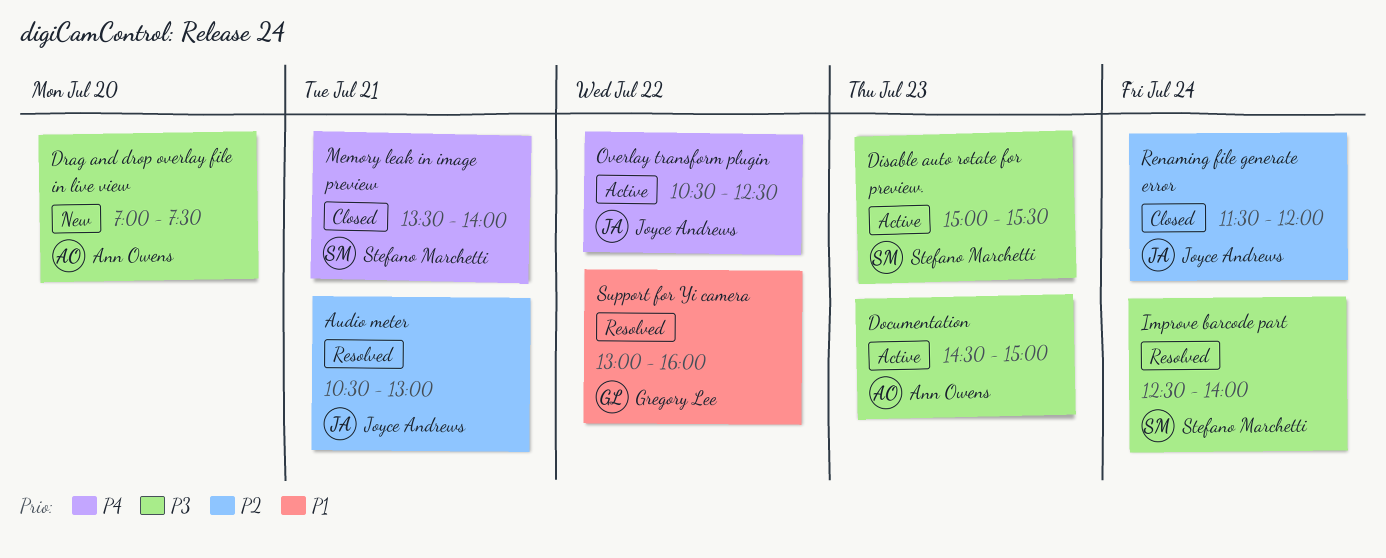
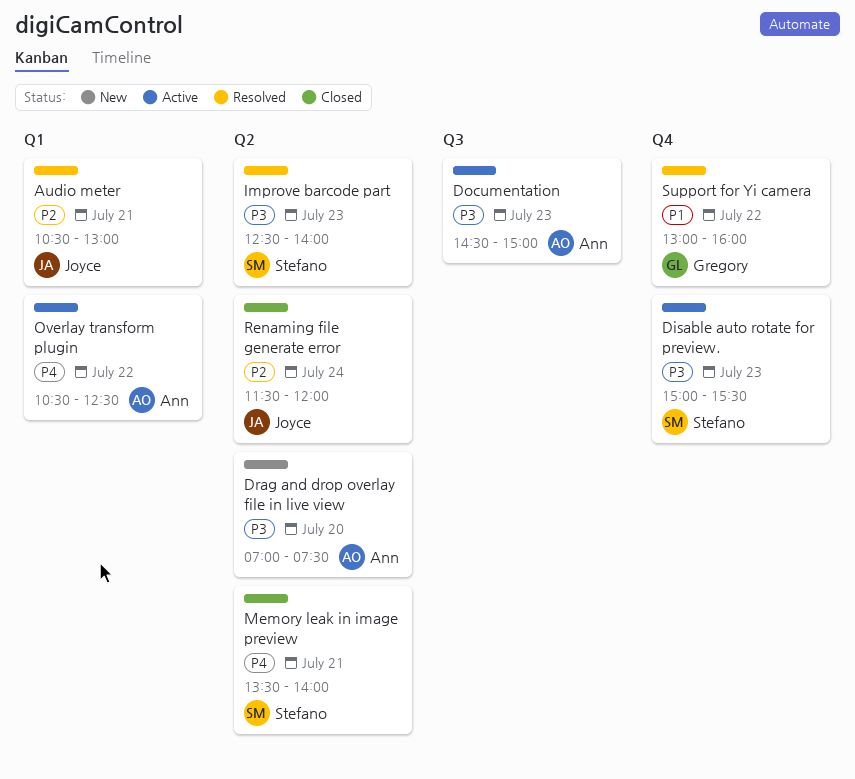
Improve barcode part, day: Jul 24 -> Jul 23
Overlay transform plugin, owner: Joyce Andrews -> Ann Owens

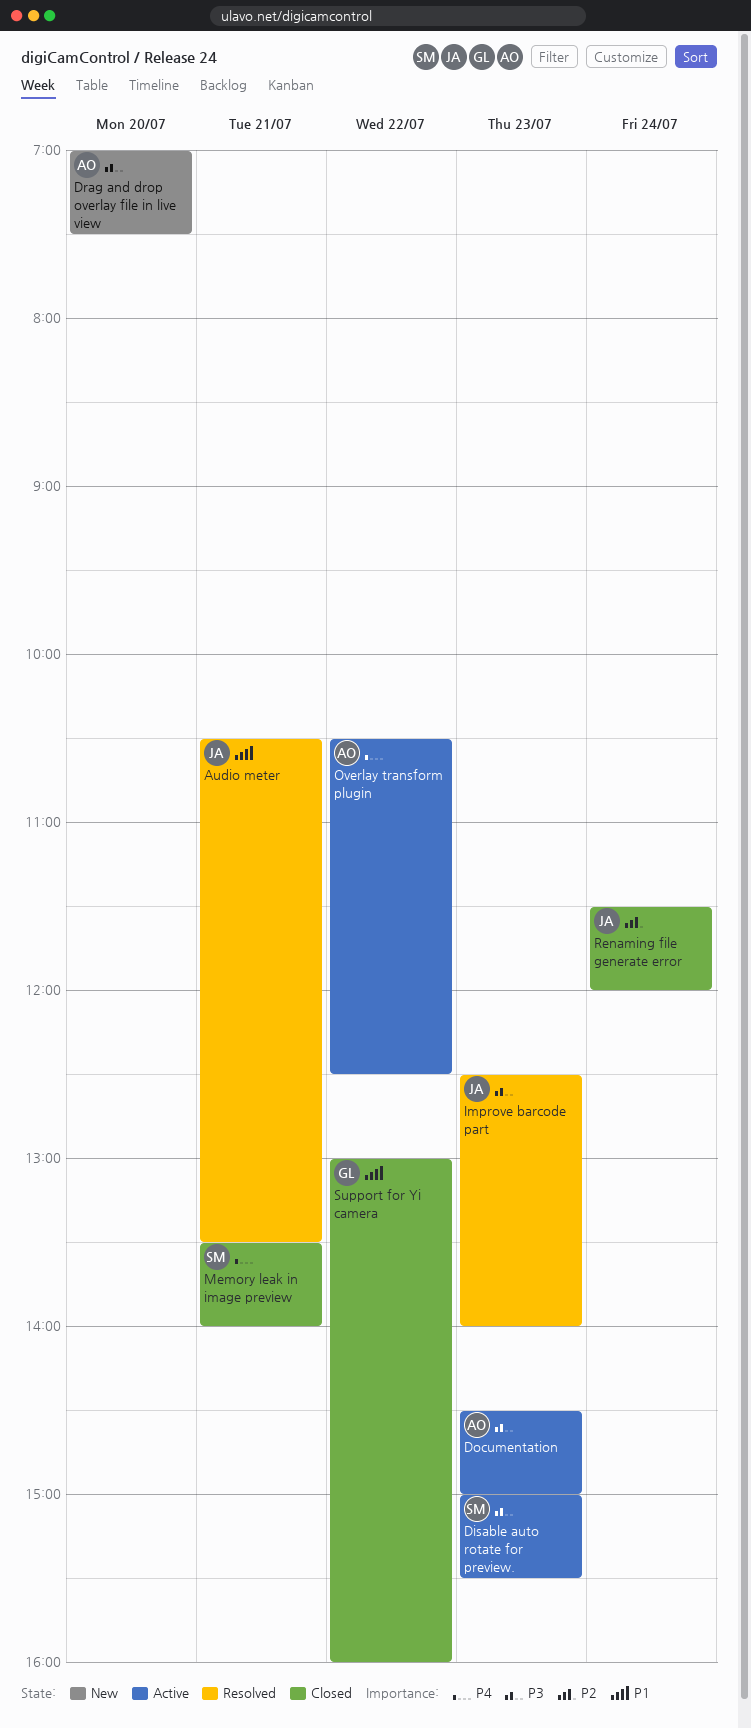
Audio meter, priority: P2 -> P1
Audio meter, ends: 13:00 -> 13:30
Improve barcode part, owner: Stefano -> Joyce
Support for Yi camera, status: Resolved -> Closed

